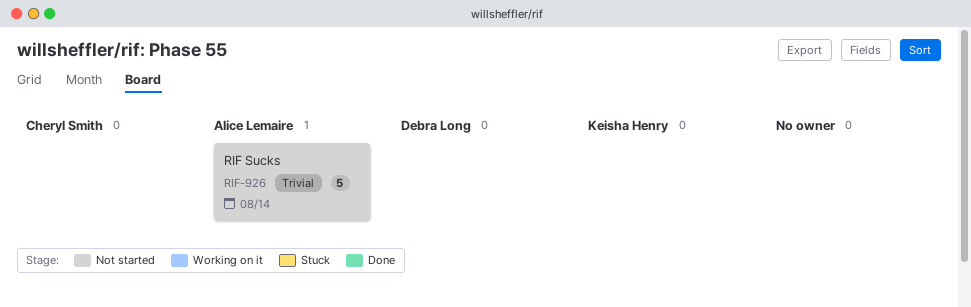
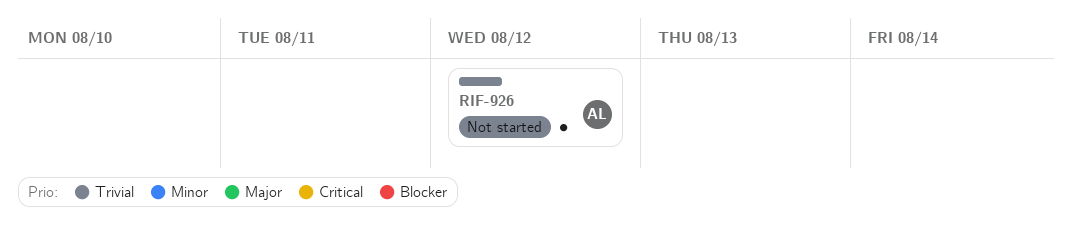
RIF-926, estimate: 5 -> 1
RIF-926, due: Aug 14 -> Aug 12

